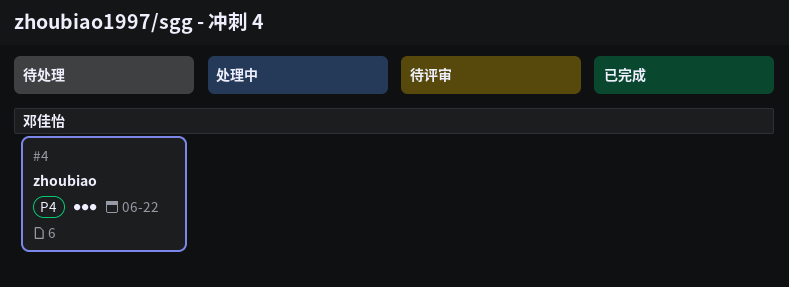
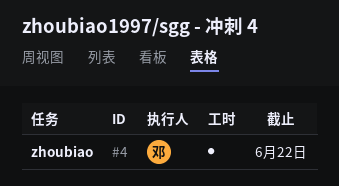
#4, estimate: 3 -> 1

